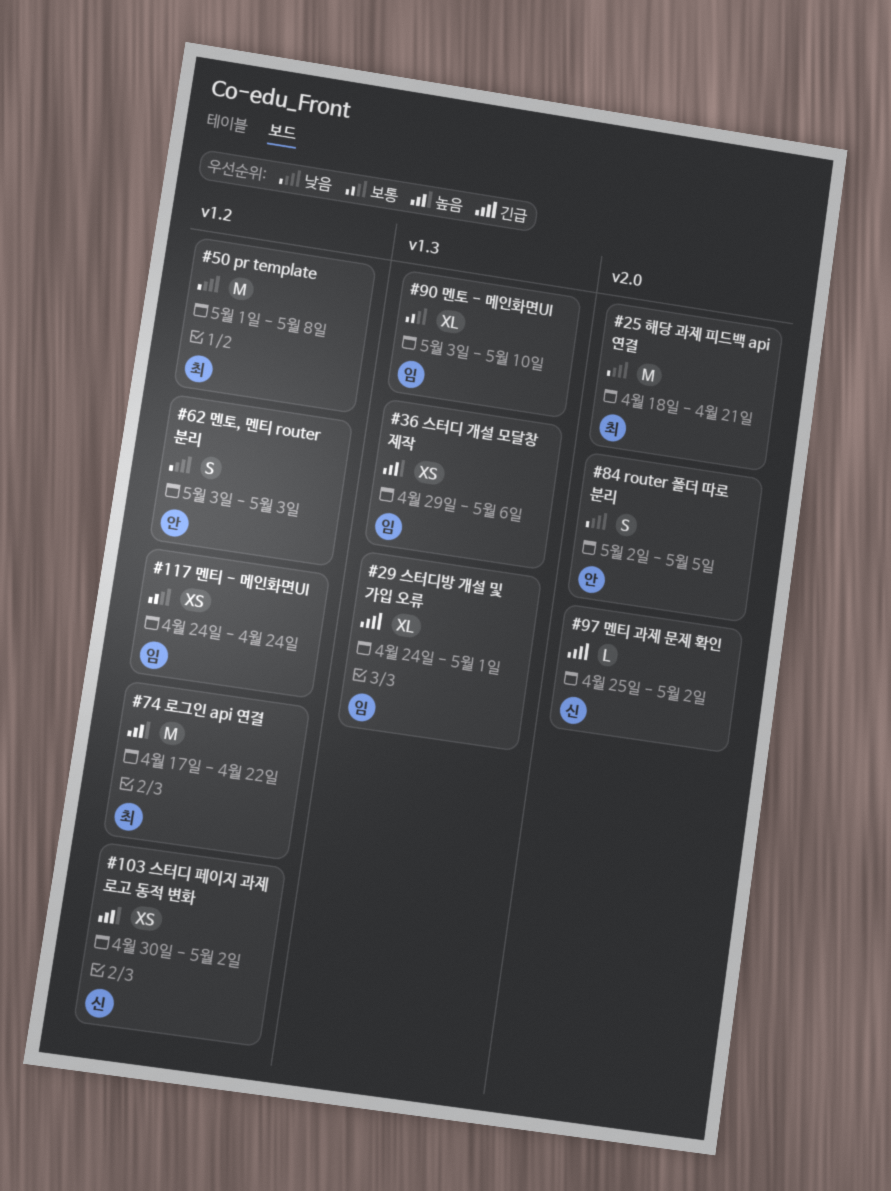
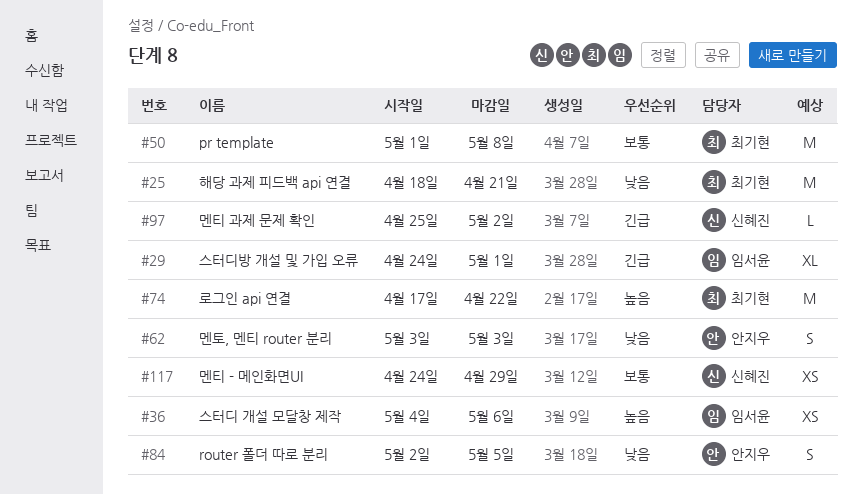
#36, start: Apr 29 -> May 4
#50, priority: 낮음 -> 보통
#90: present -> none
#103: present -> none
#117, owner: 임서윤 -> 신혜진
#117, due: Apr 24 -> Apr 29

